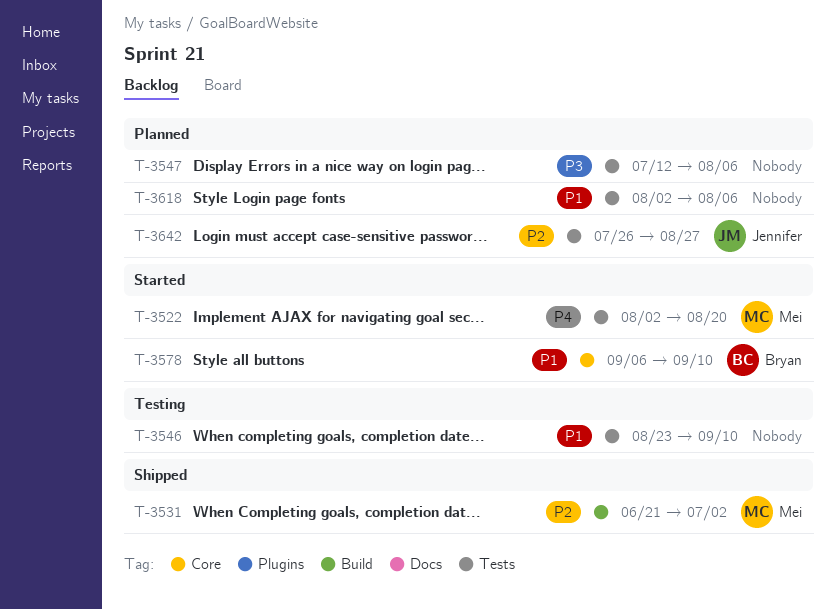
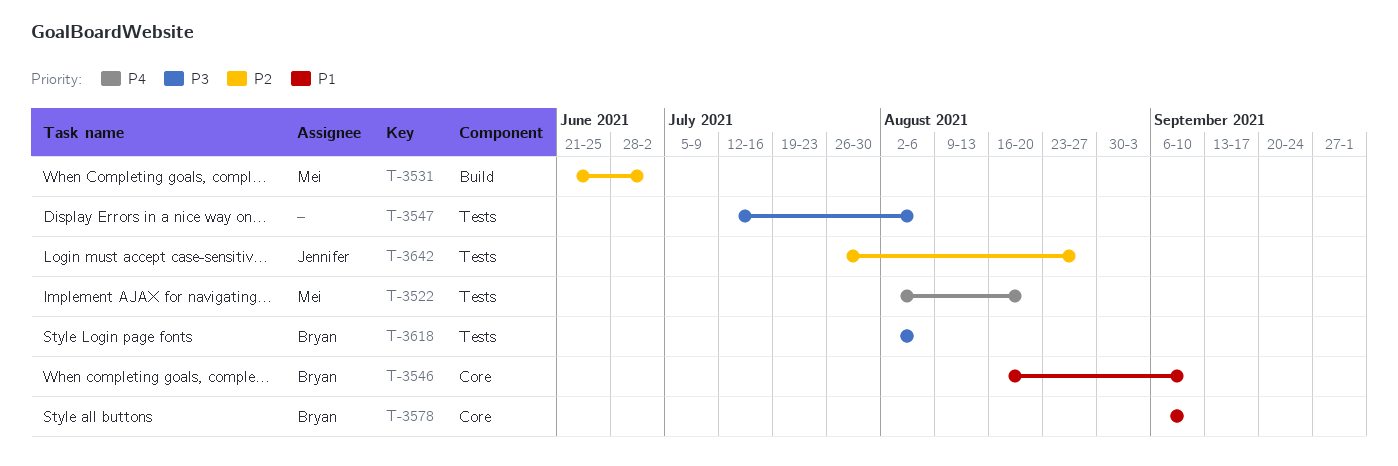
T-3546, owner: none -> Bryan
T-3546, label: Tests -> Core
T-3546, start: Aug 23 -> Aug 16
T-3618, owner: none -> Bryan
T-3618, priority: P1 -> P3

